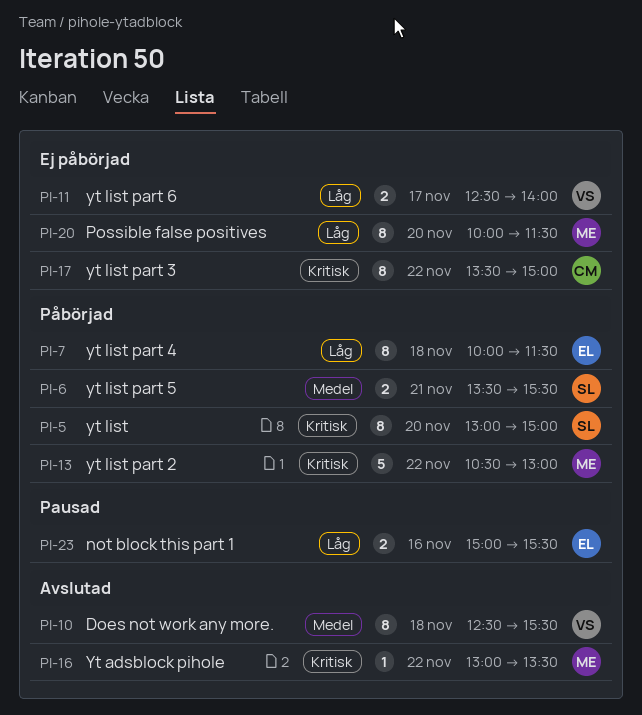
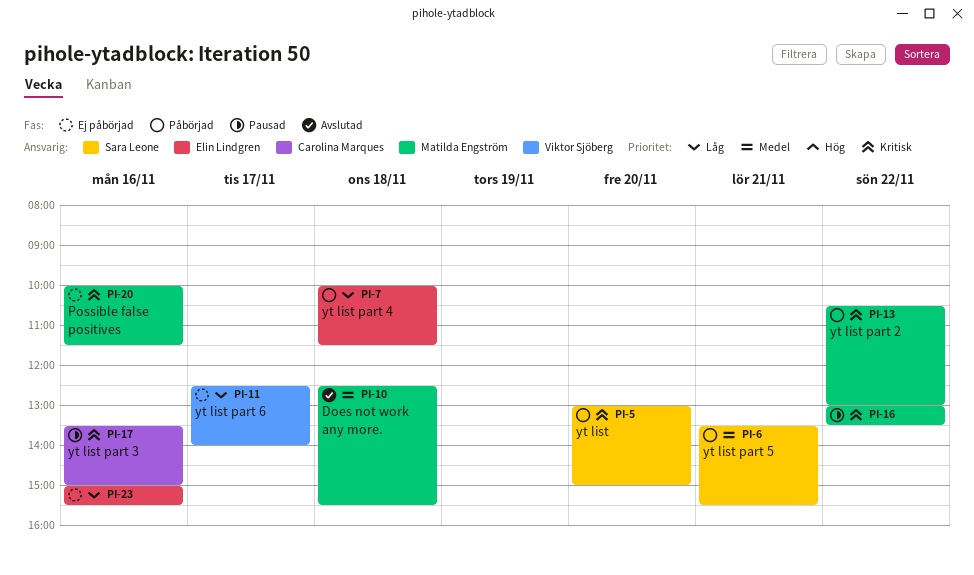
PI-10, owner: Viktor Sjöberg -> Matilda Engström
PI-16, status: Avslutad -> Pausad
PI-17, status: Ej påbörjad -> Pausad
PI-17, day: Nov 22 -> Nov 16
PI-20, priority: Låg -> Kritisk
PI-20, day: Nov 20 -> Nov 16
PI-23, status: Pausad -> Ej påbörjad

